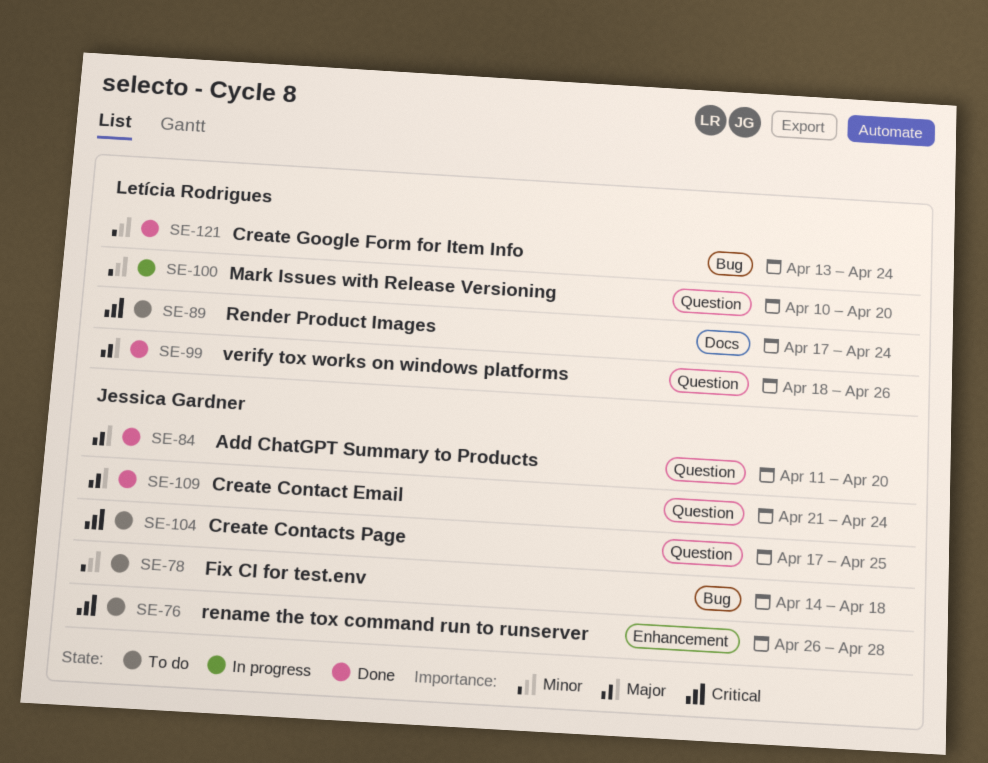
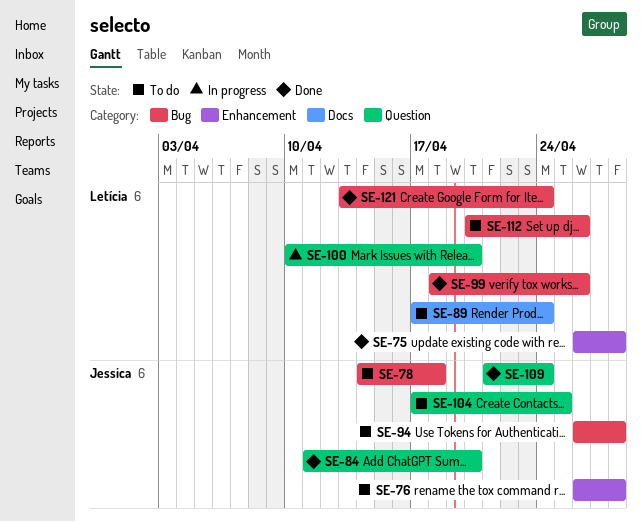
SE-75: none -> present
SE-94: none -> present
SE-99, label: Question -> Bug
SE-112: none -> present

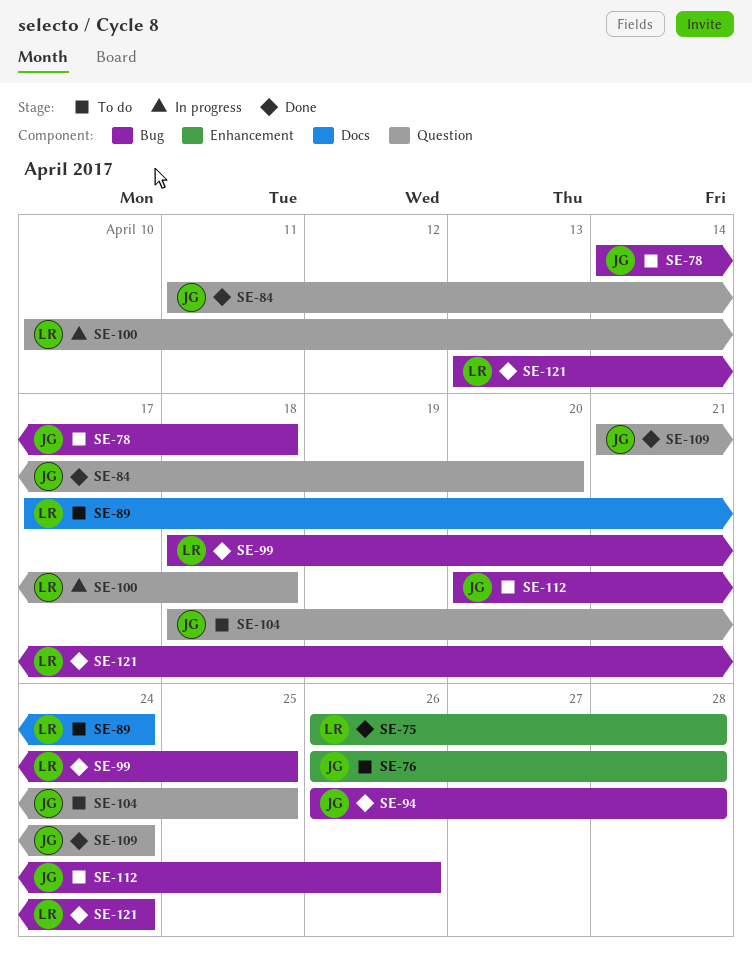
SE-94, status: To do -> Done
SE-99, due: Apr 26 -> Apr 25
SE-100, due: Apr 20 -> Apr 18
SE-104, start: Apr 17 -> Apr 18
SE-112, owner: Letícia -> Jessica

